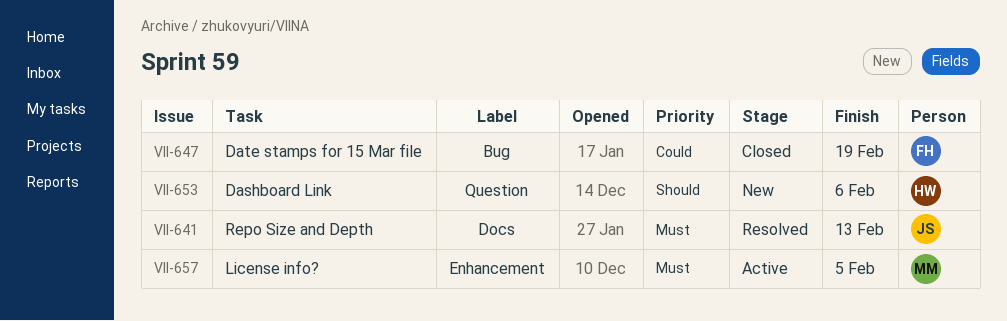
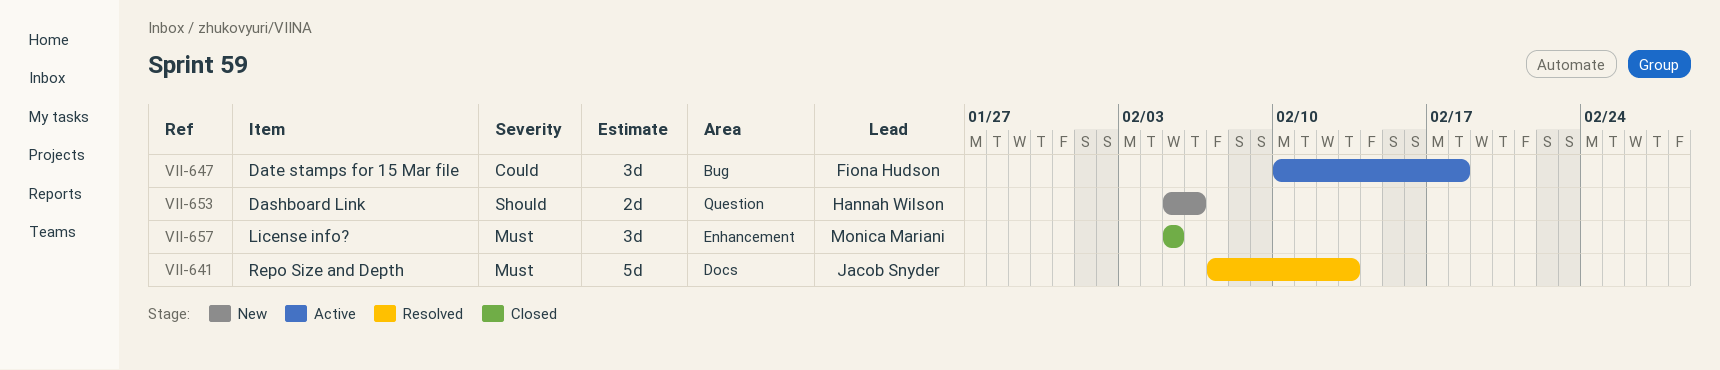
VII-647, status: Closed -> Active
VII-647, due: Feb 19 -> Feb 18
VII-657, status: Active -> Closed

